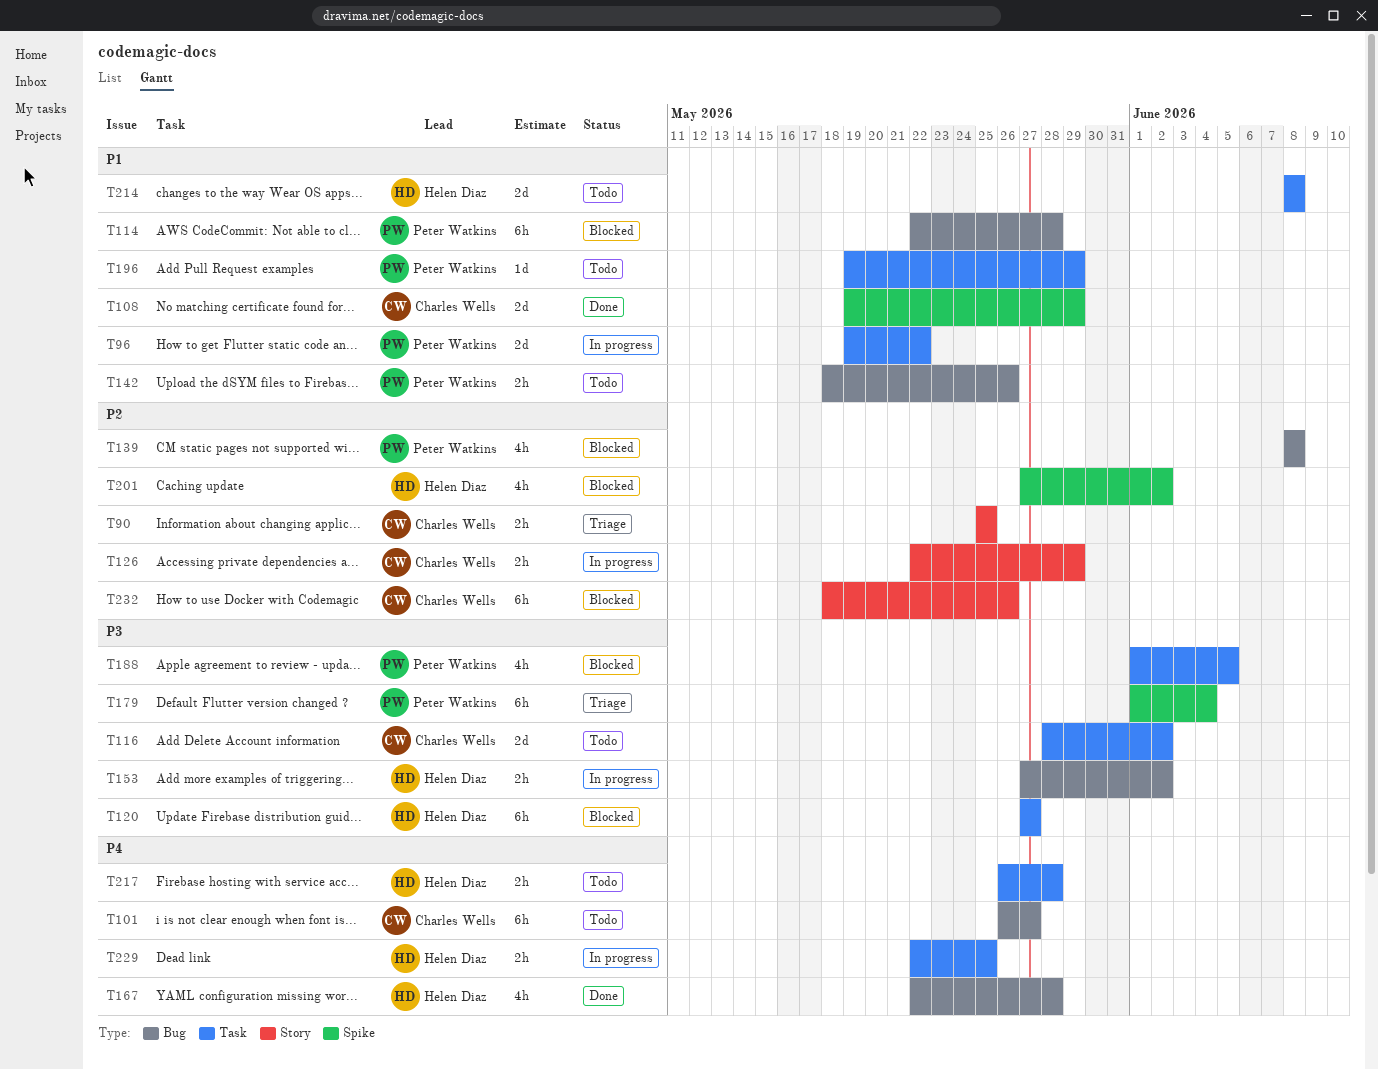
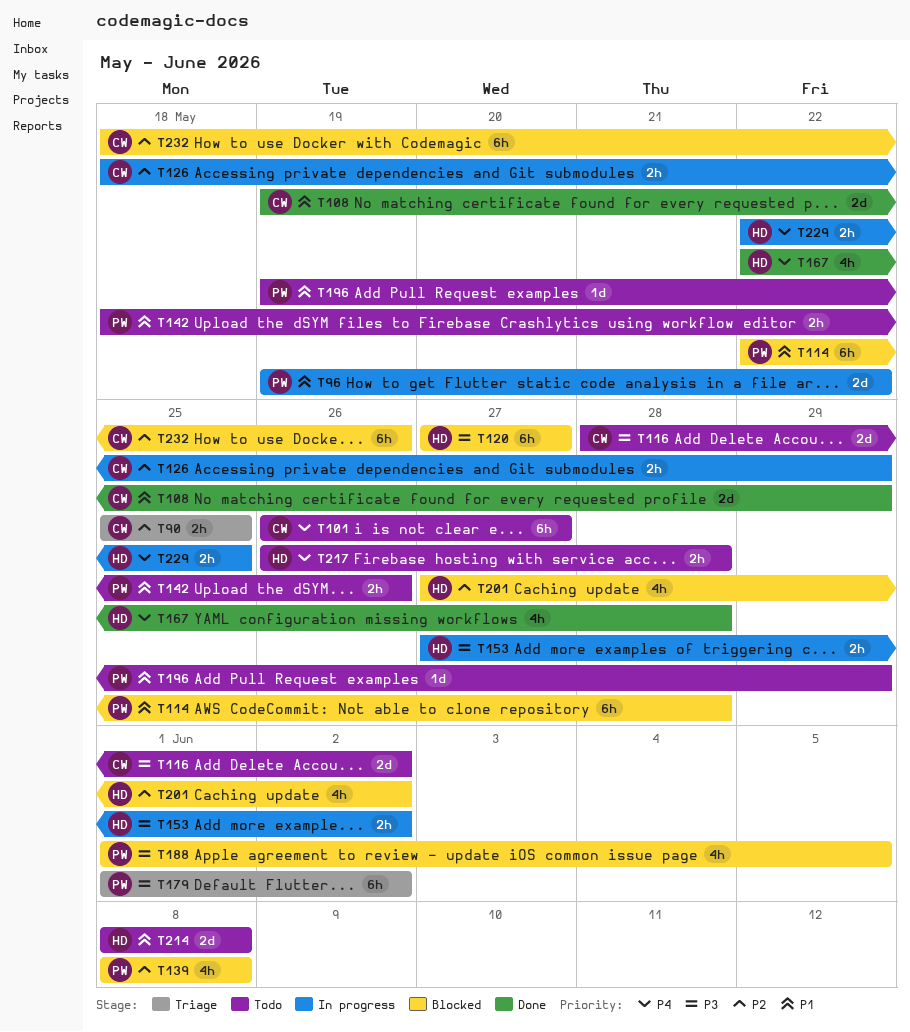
T126, start: May 22 -> May 18
T179, due: Jun 4 -> Jun 2

